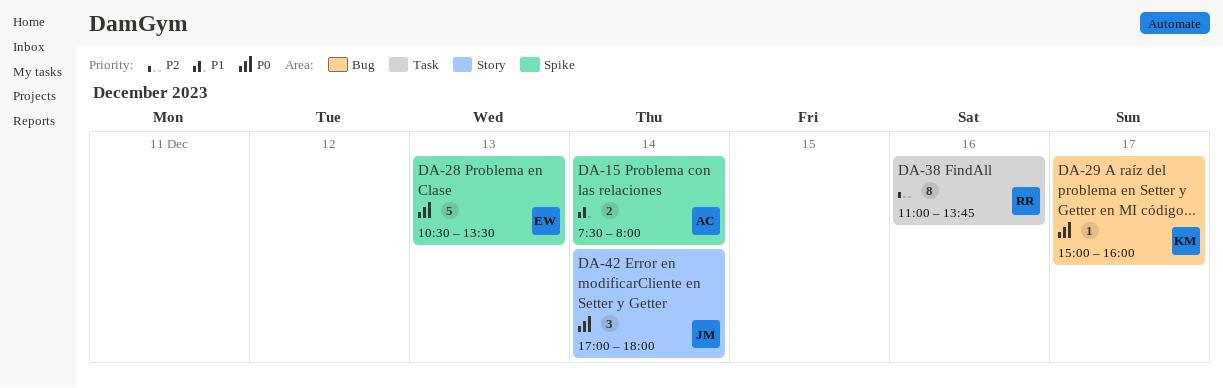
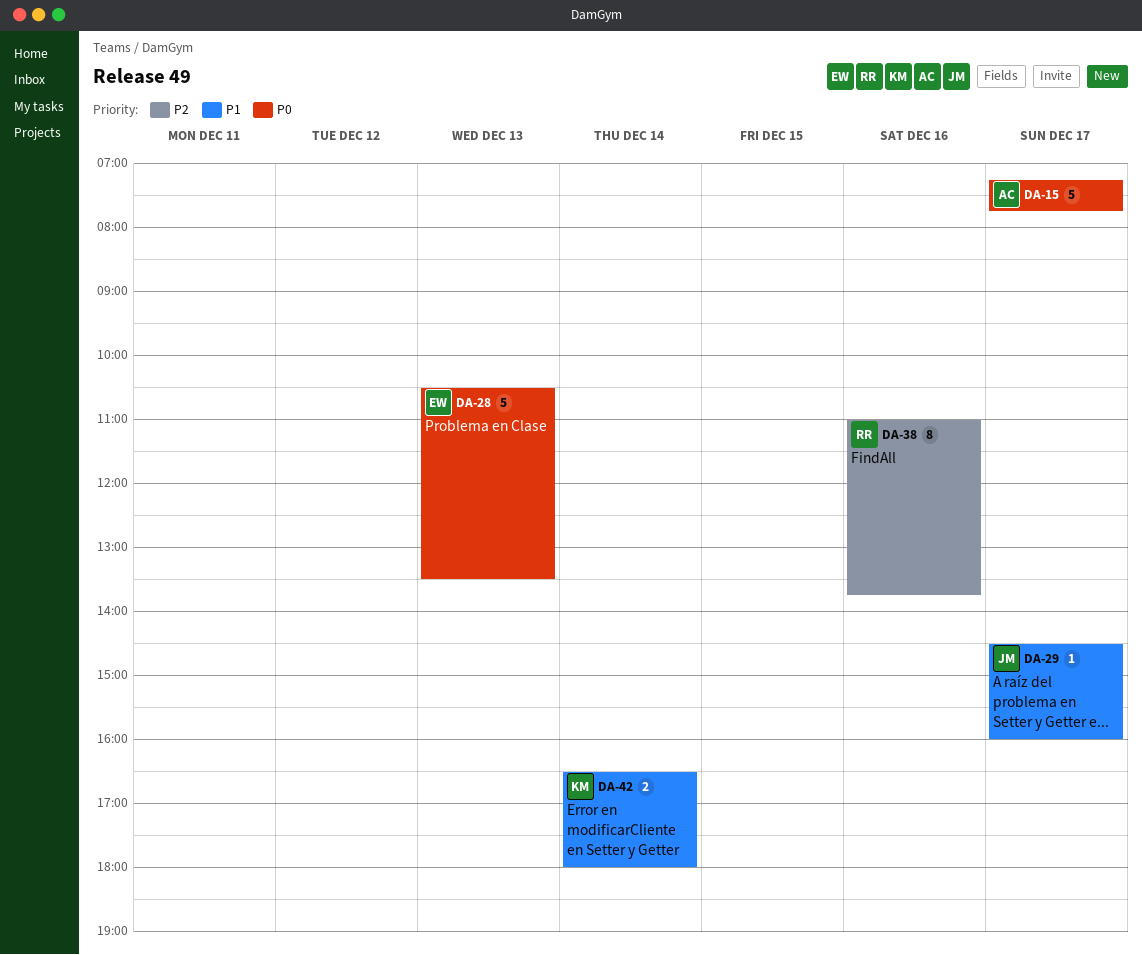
DA-15, priority: P1 -> P0
DA-15, estimate: 2 -> 5
DA-15, day: Dec 14 -> Dec 17
DA-15, begins: 07:30 -> 07:15
DA-15, ends: 08:00 -> 07:45
DA-29, owner: KM -> JM
DA-29, priority: P0 -> P1
DA-29, begins: 15:00 -> 14:30
DA-42, owner: JM -> KM
DA-42, priority: P0 -> P1
DA-42, estimate: 3 -> 2
DA-42, begins: 17:00 -> 16:30

